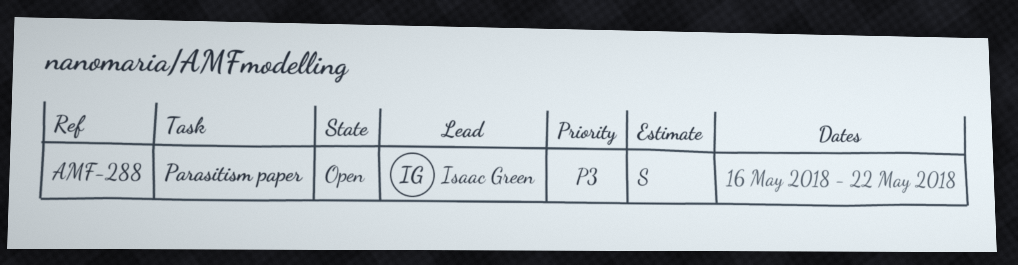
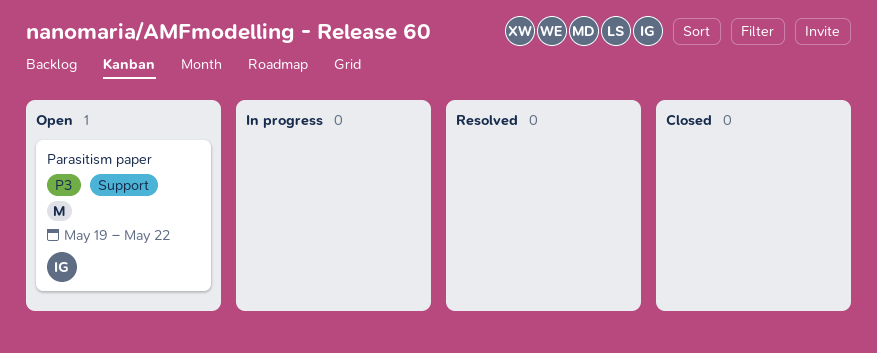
Parasitism paper, estimate: S -> M
Parasitism paper, start: May 16 -> May 19

